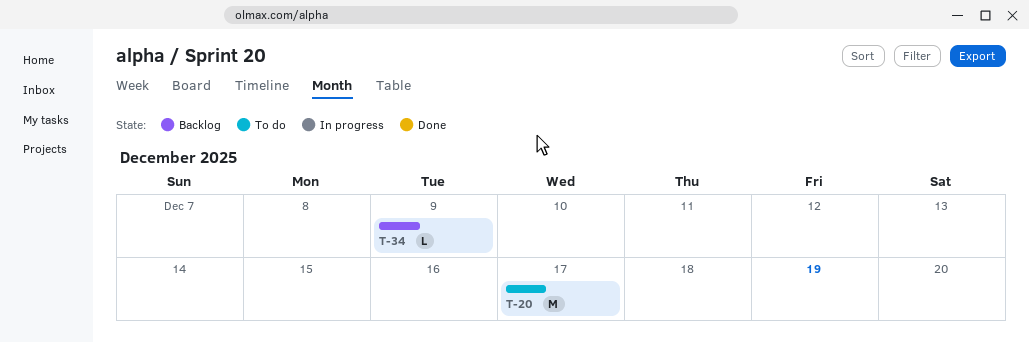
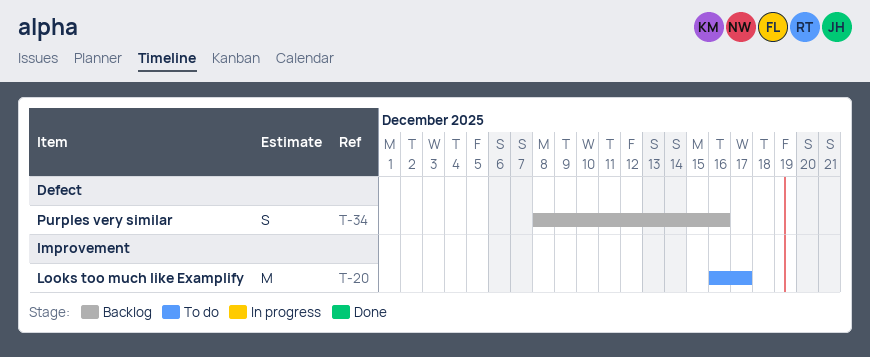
T-34, estimate: L -> S
T-34, due: Dec 9 -> Dec 16

